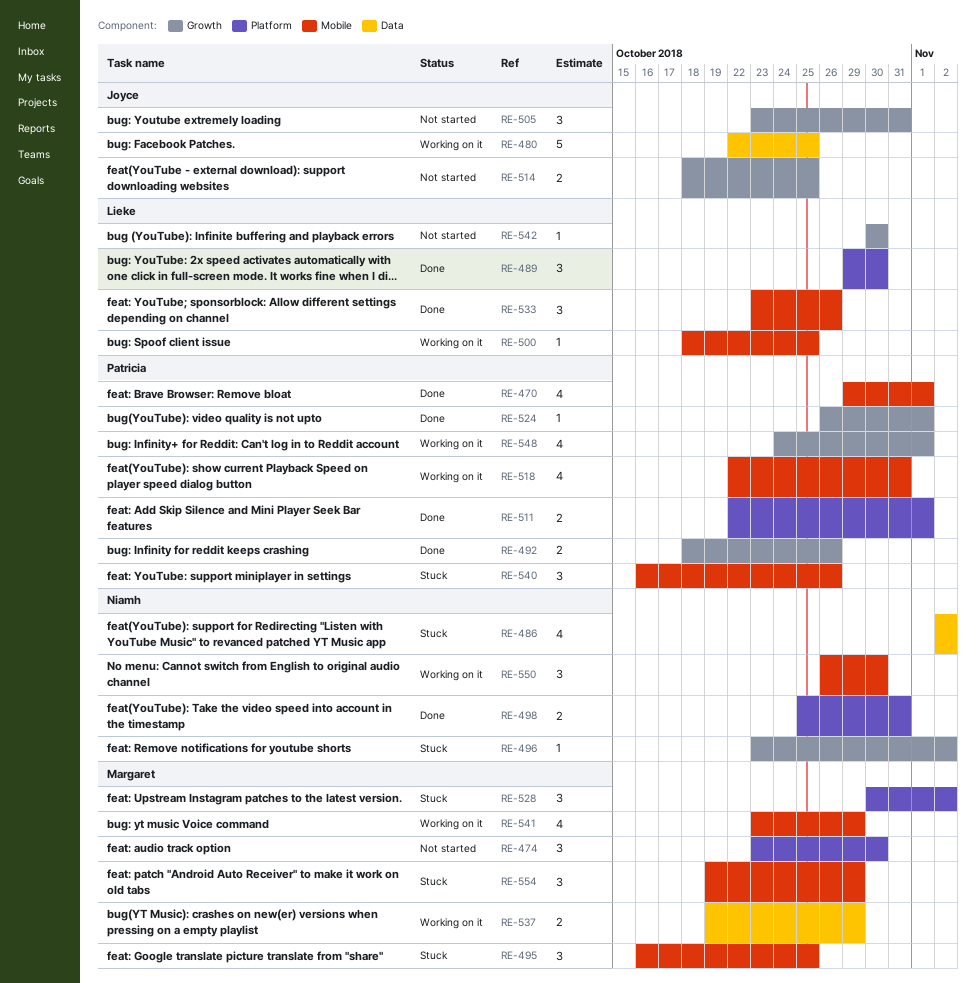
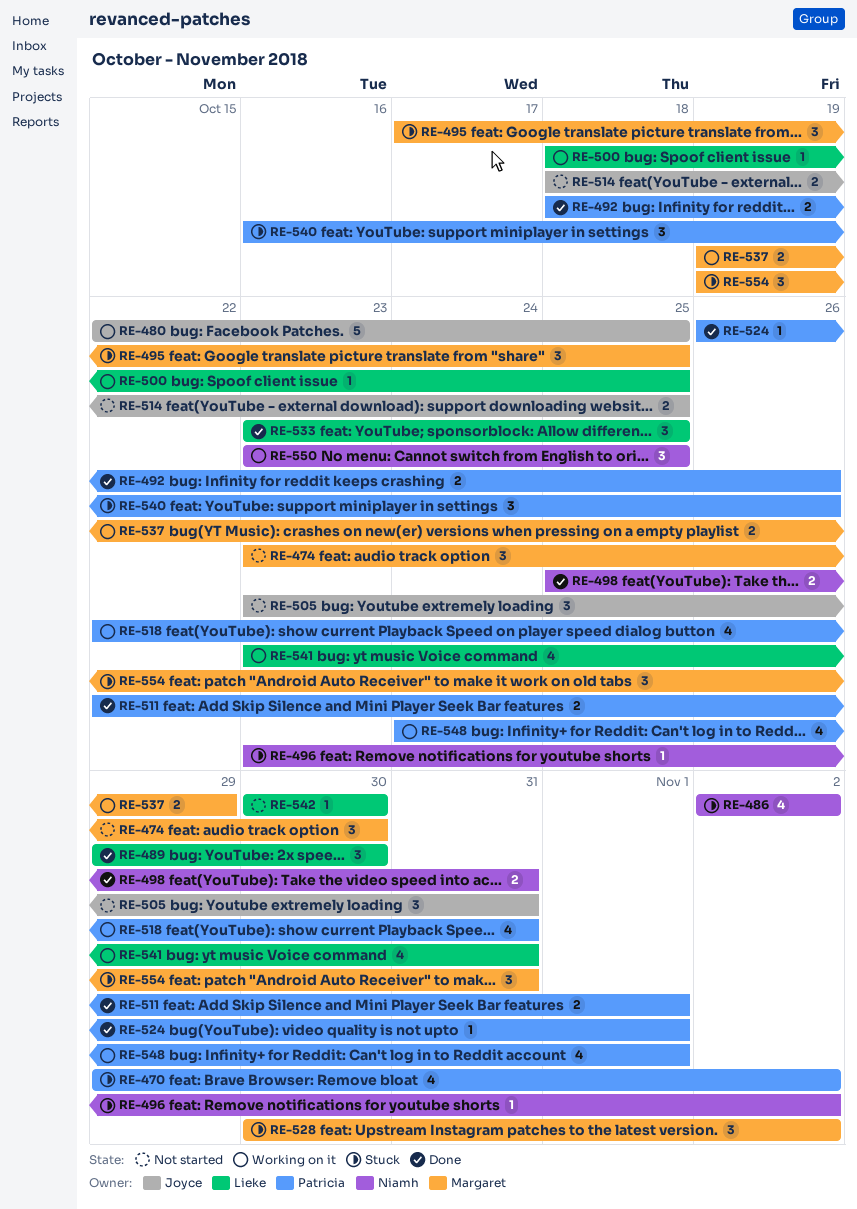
RE-470, status: Done -> Stuck
RE-470, due: Nov 1 -> Nov 2
RE-495, start: Oct 16 -> Oct 17
RE-533, due: Oct 26 -> Oct 25
RE-541, owner: Margaret -> Lieke
RE-541, due: Oct 29 -> Oct 31
RE-550, start: Oct 26 -> Oct 23
RE-550, due: Oct 30 -> Oct 25
RE-554, due: Oct 29 -> Oct 31

